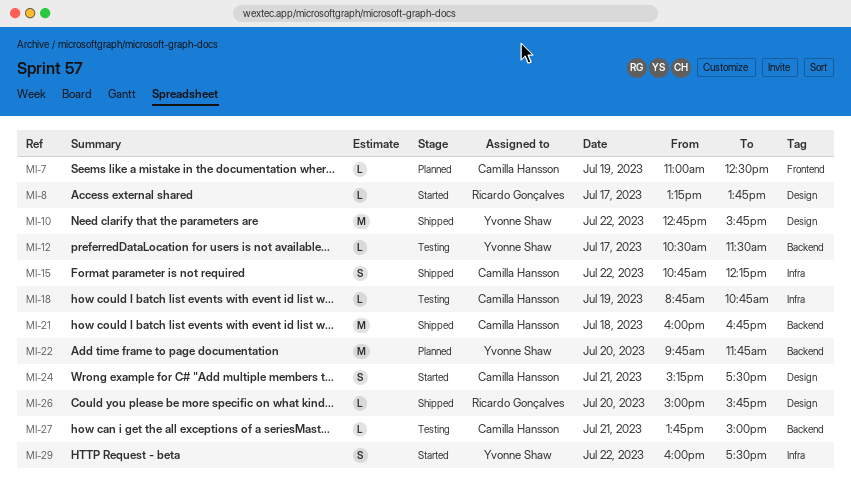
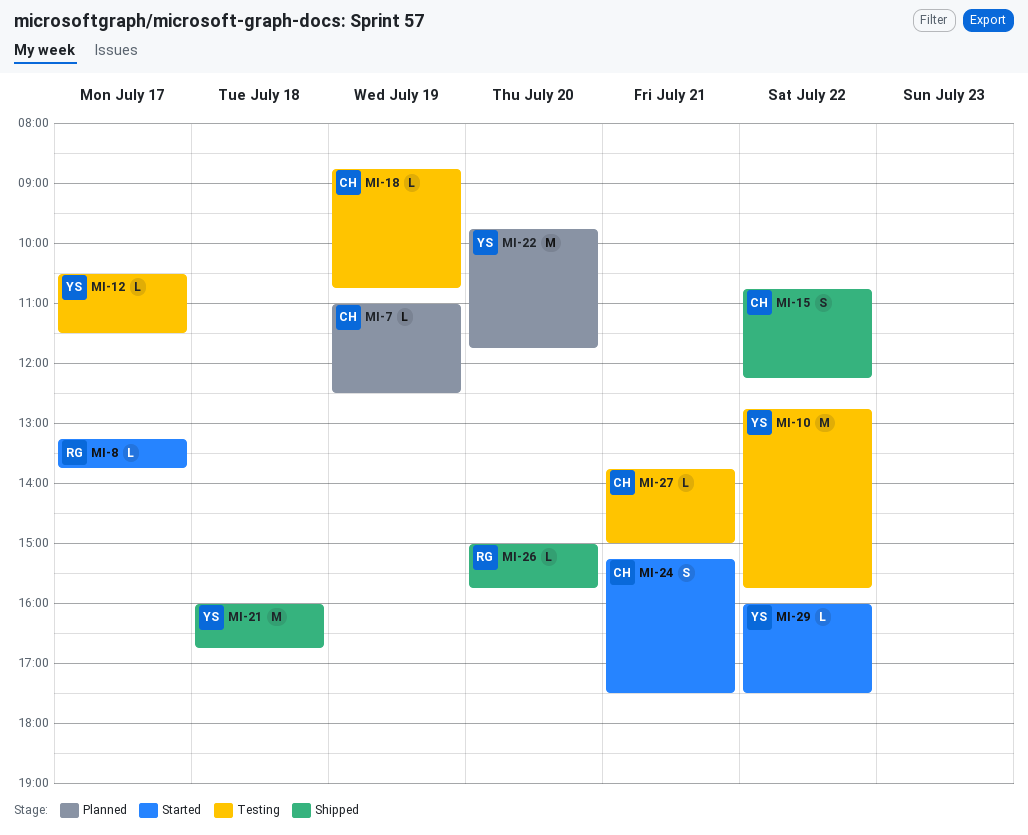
MI-10, status: Shipped -> Testing
MI-21, owner: Camilla Hansson -> Yvonne Shaw
MI-29, estimate: S -> L

